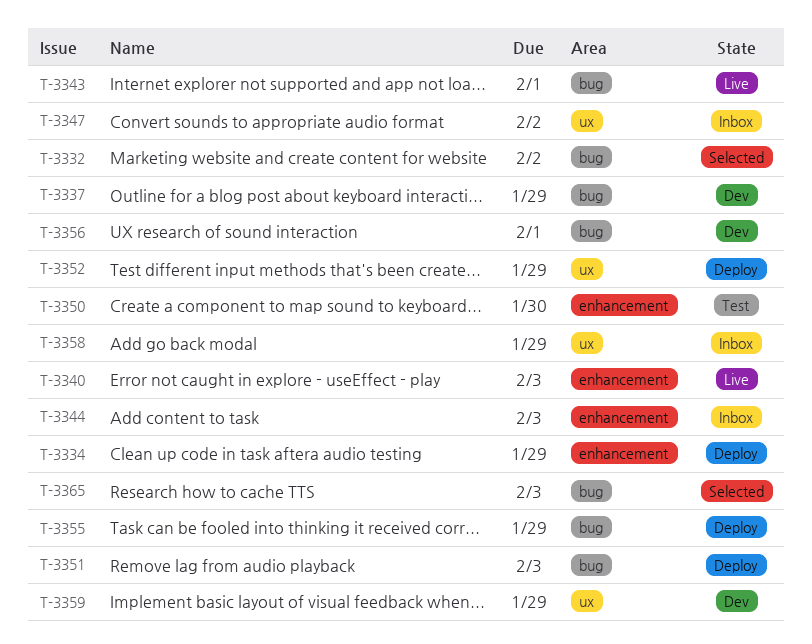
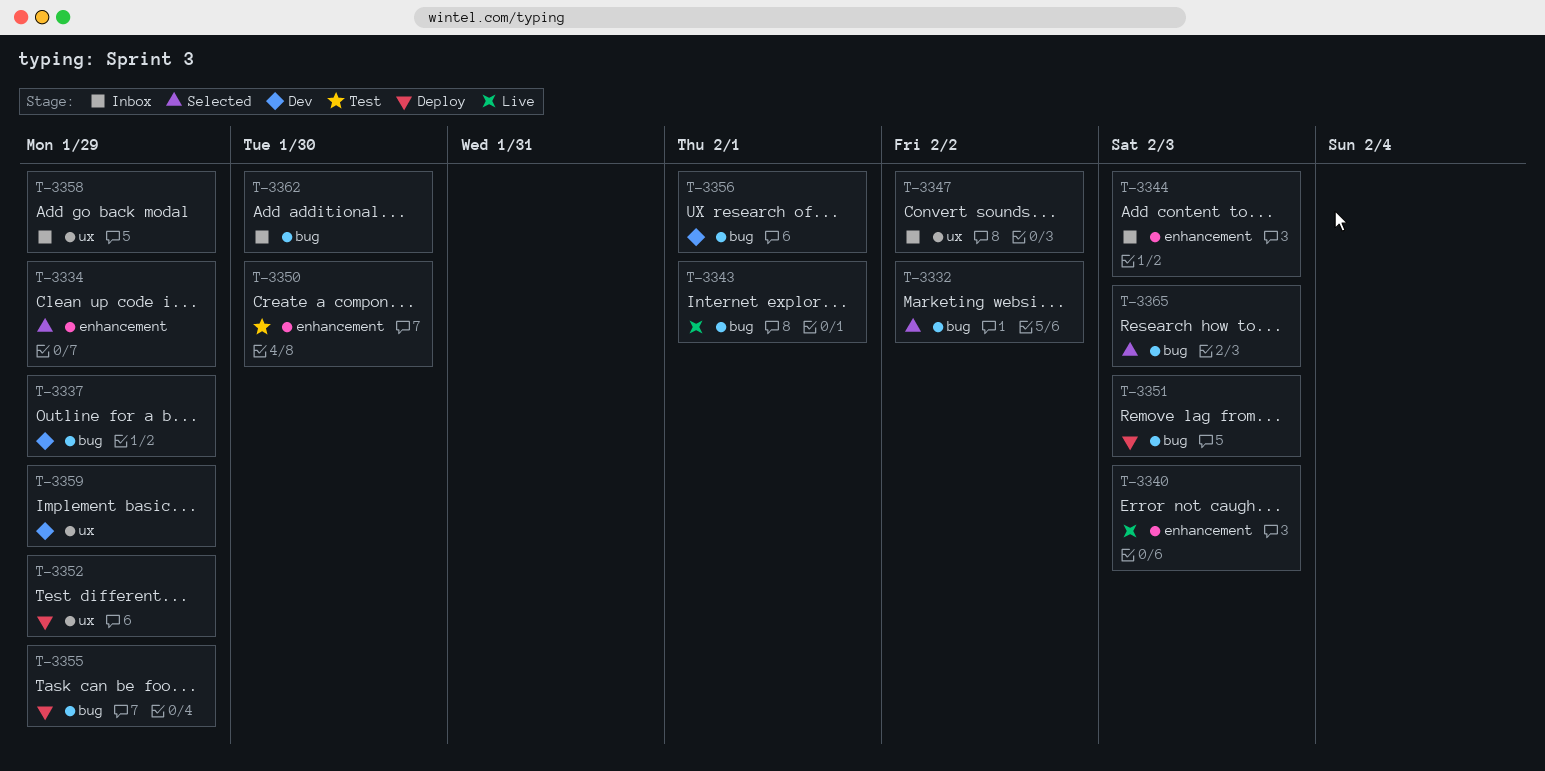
T-3334, status: Deploy -> Selected
T-3362: none -> present

